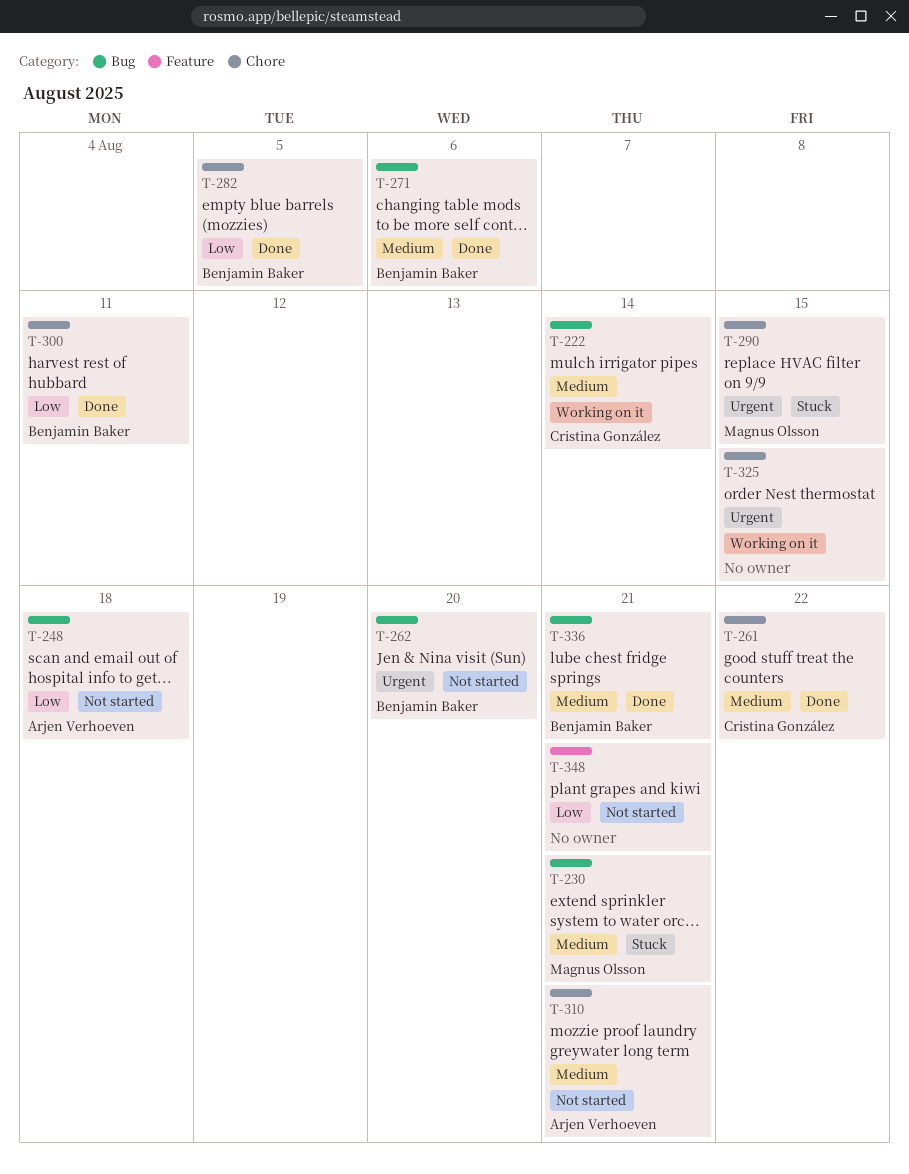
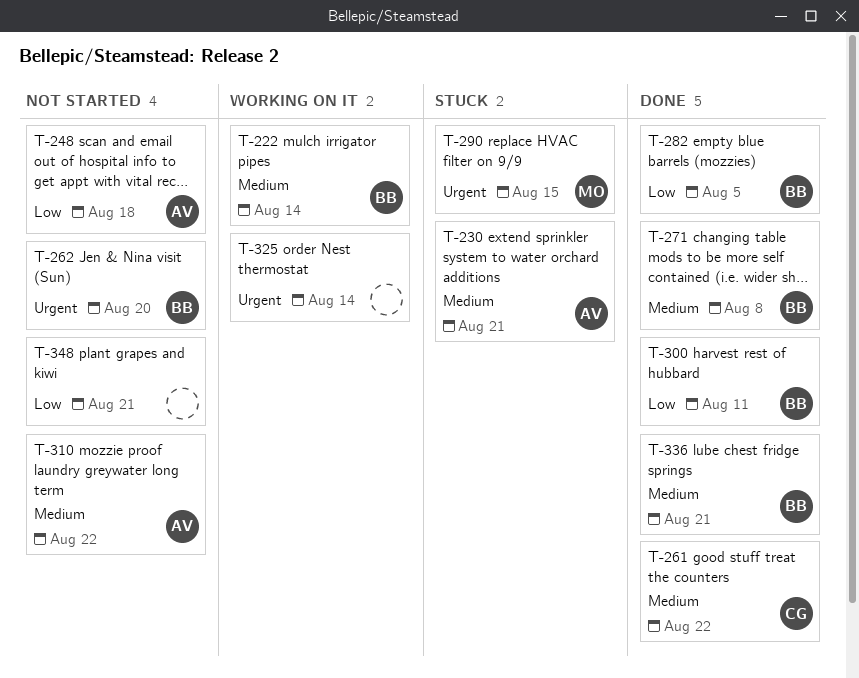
T-222, owner: Cristina González -> Benjamin Baker
T-230, owner: Magnus Olsson -> Arjen Verhoeven
T-271, due: Aug 6 -> Aug 8
T-310, due: Aug 21 -> Aug 22
T-325, due: Aug 15 -> Aug 14

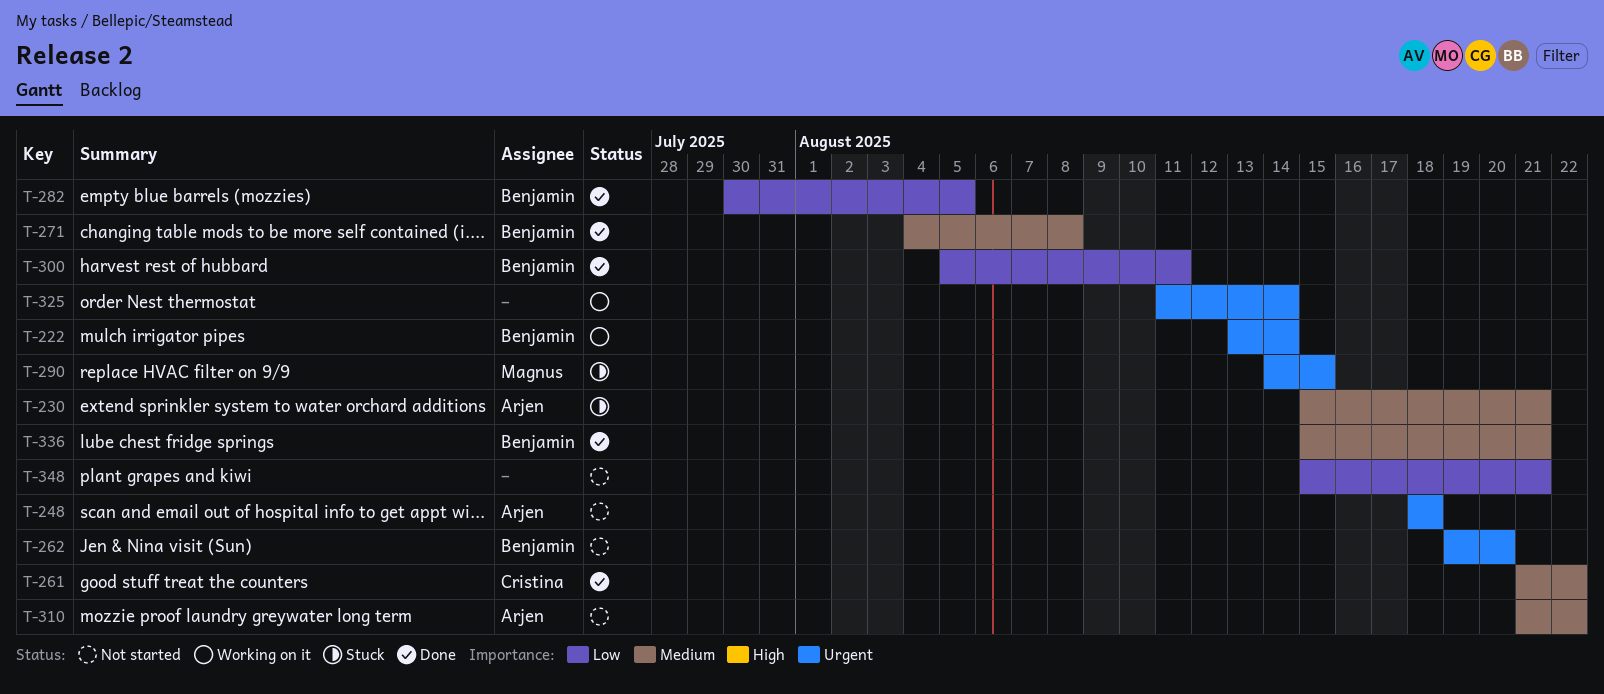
T-222, priority: Medium -> Urgent
T-248, priority: Low -> Urgent

